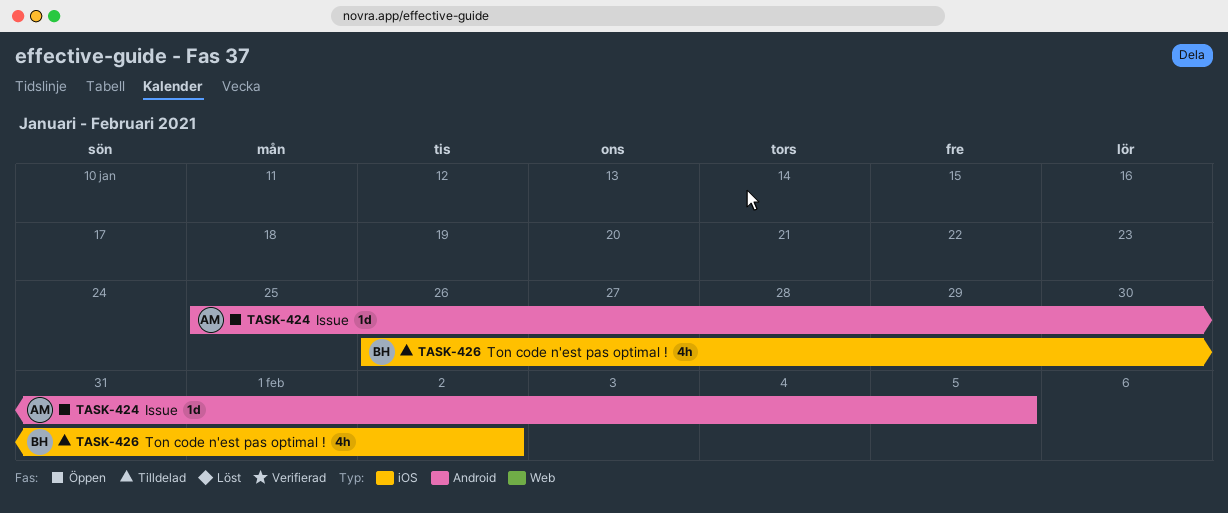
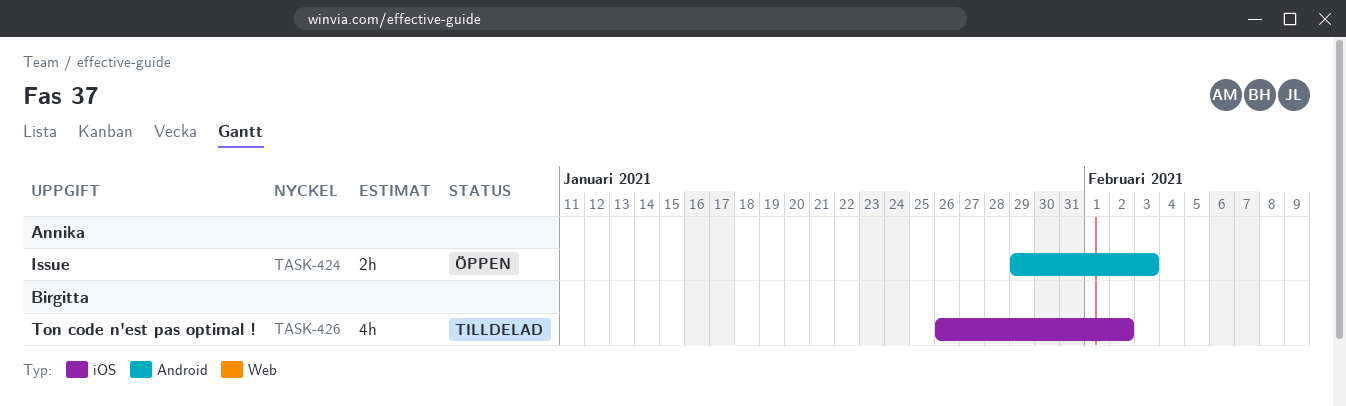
TASK-424, estimate: 1d -> 2h
TASK-424, start: Jan 25 -> Jan 29
TASK-424, due: Feb 5 -> Feb 3

